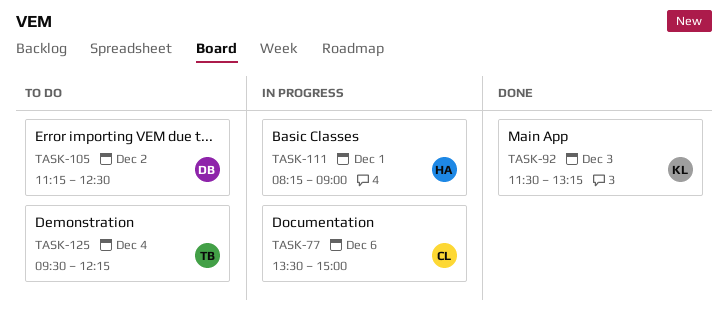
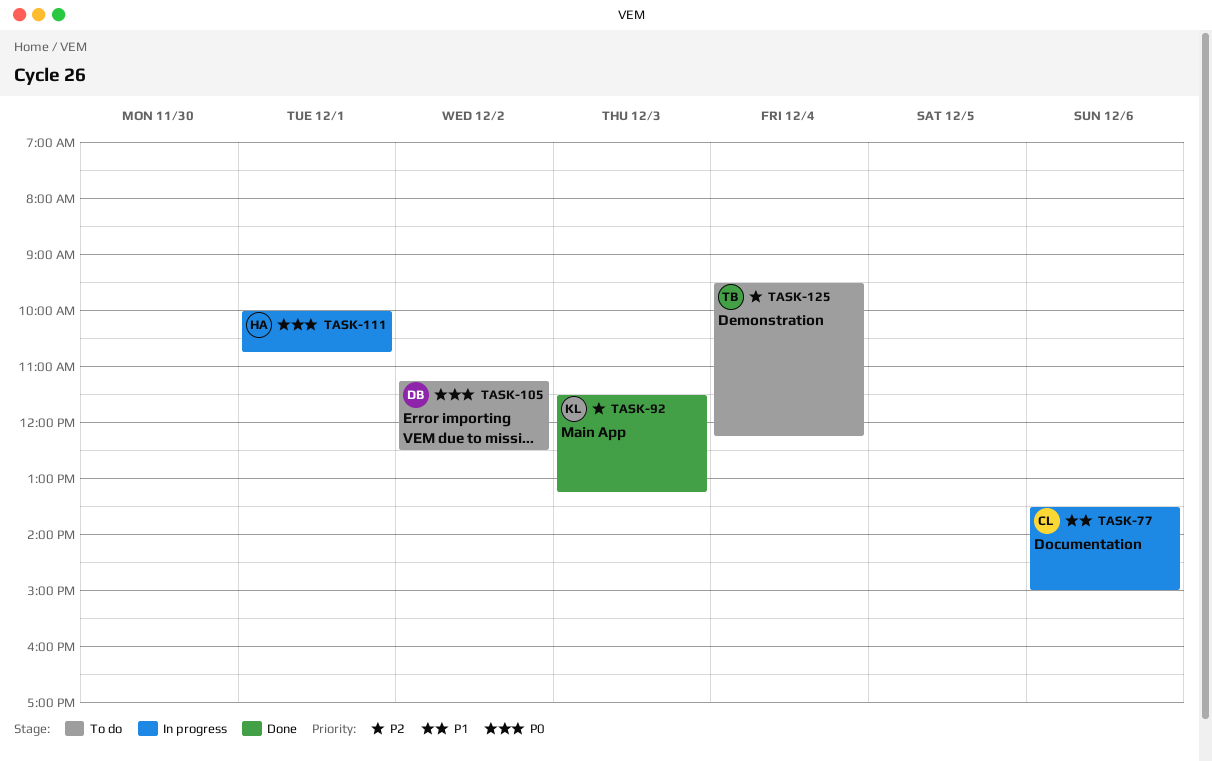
TASK-111, begins: 08:15 -> 10:00
TASK-111, ends: 09:00 -> 10:45

